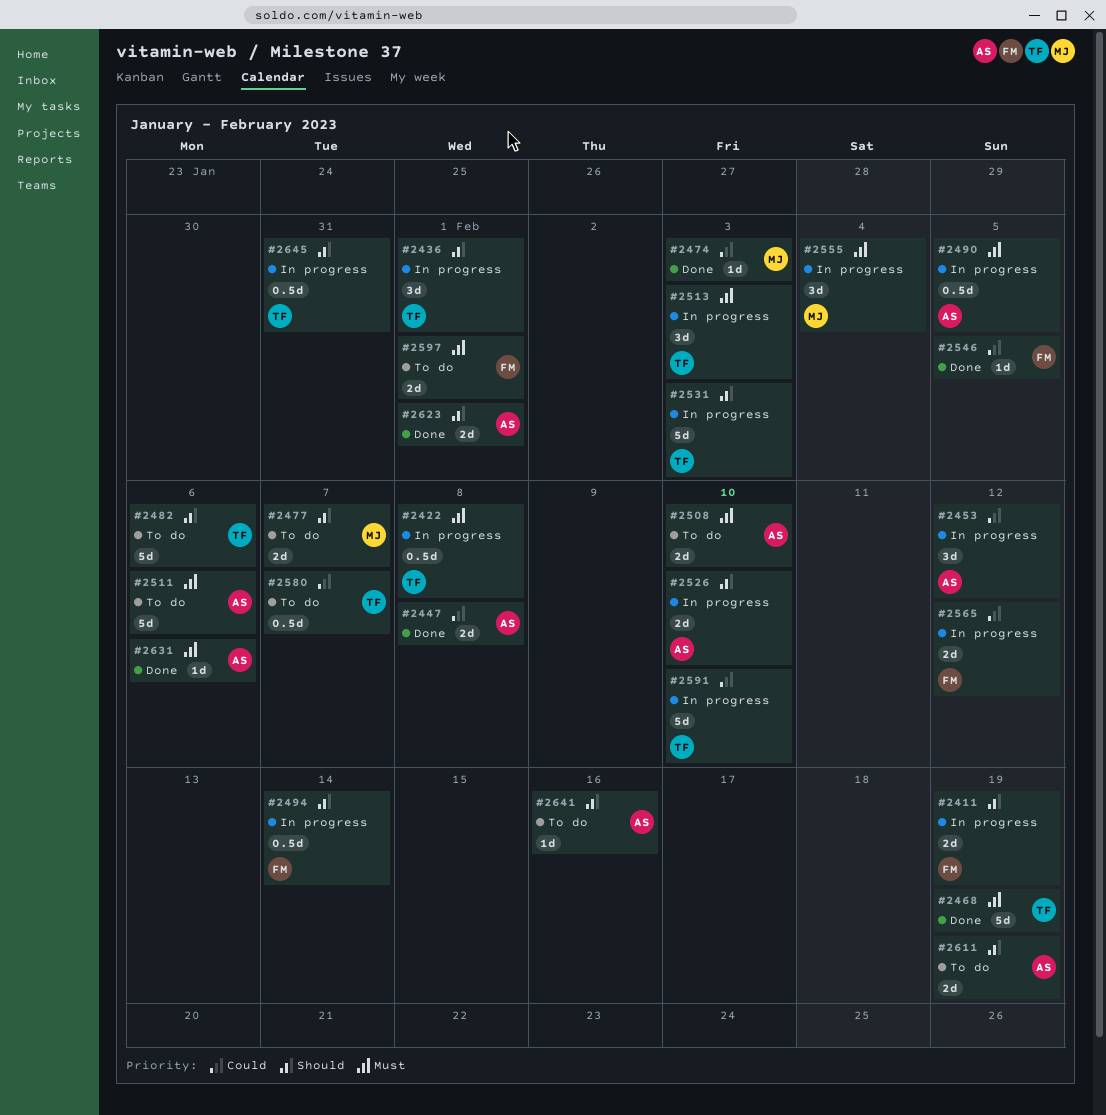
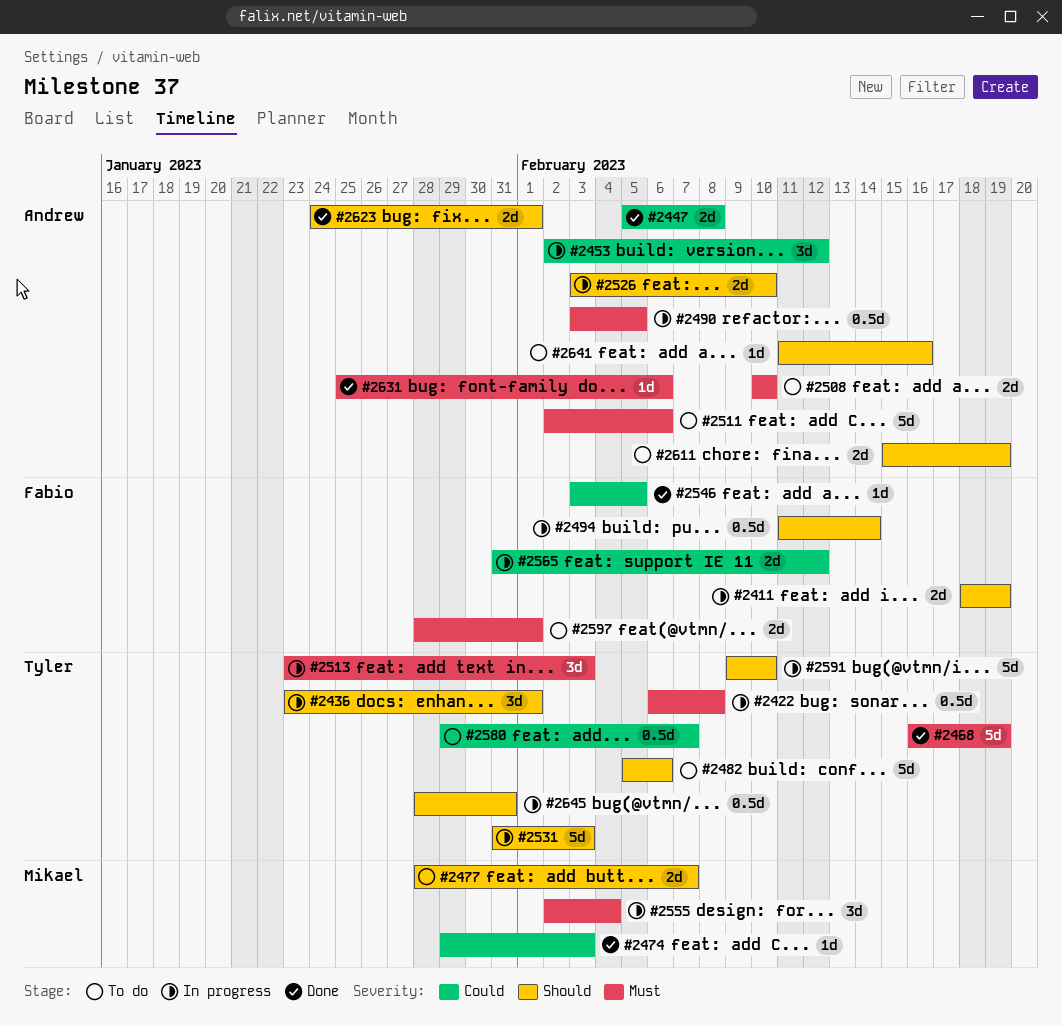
#2591, priority: Could -> Should

